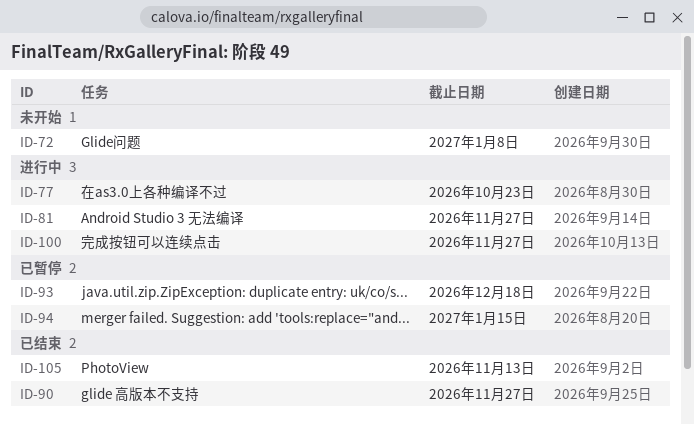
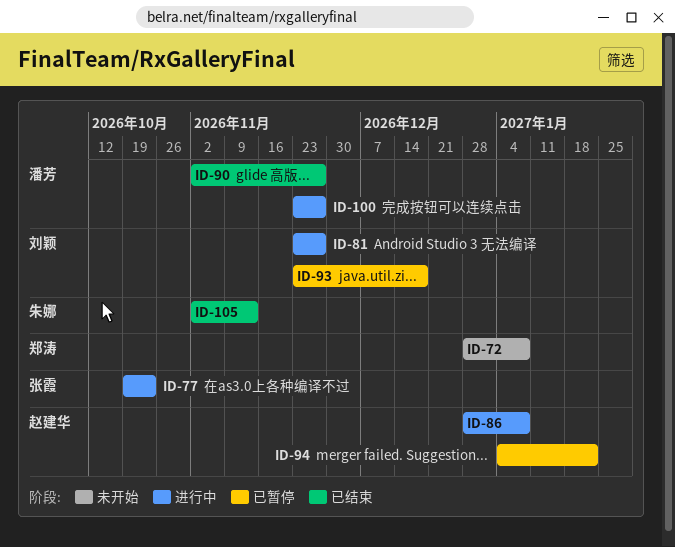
ID-86: none -> present
ID-94, due: Jan 15 -> Jan 22

